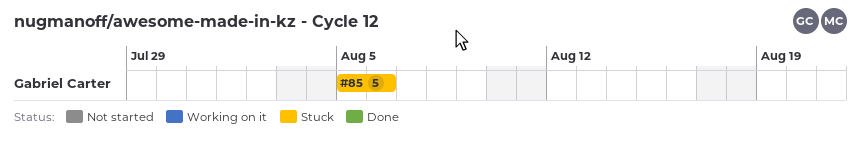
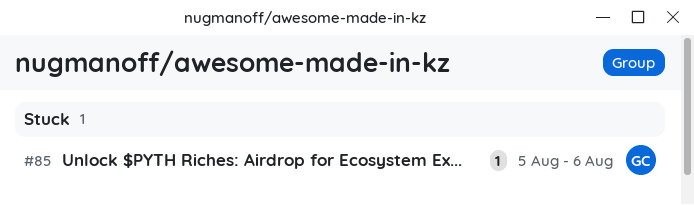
#85, estimate: 5 -> 1

